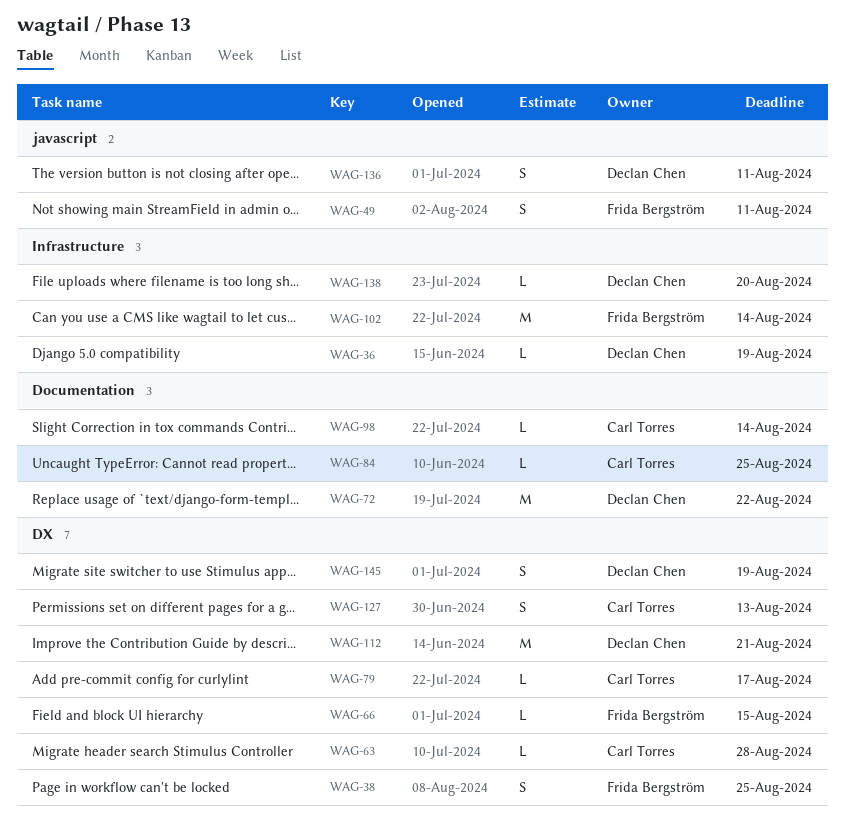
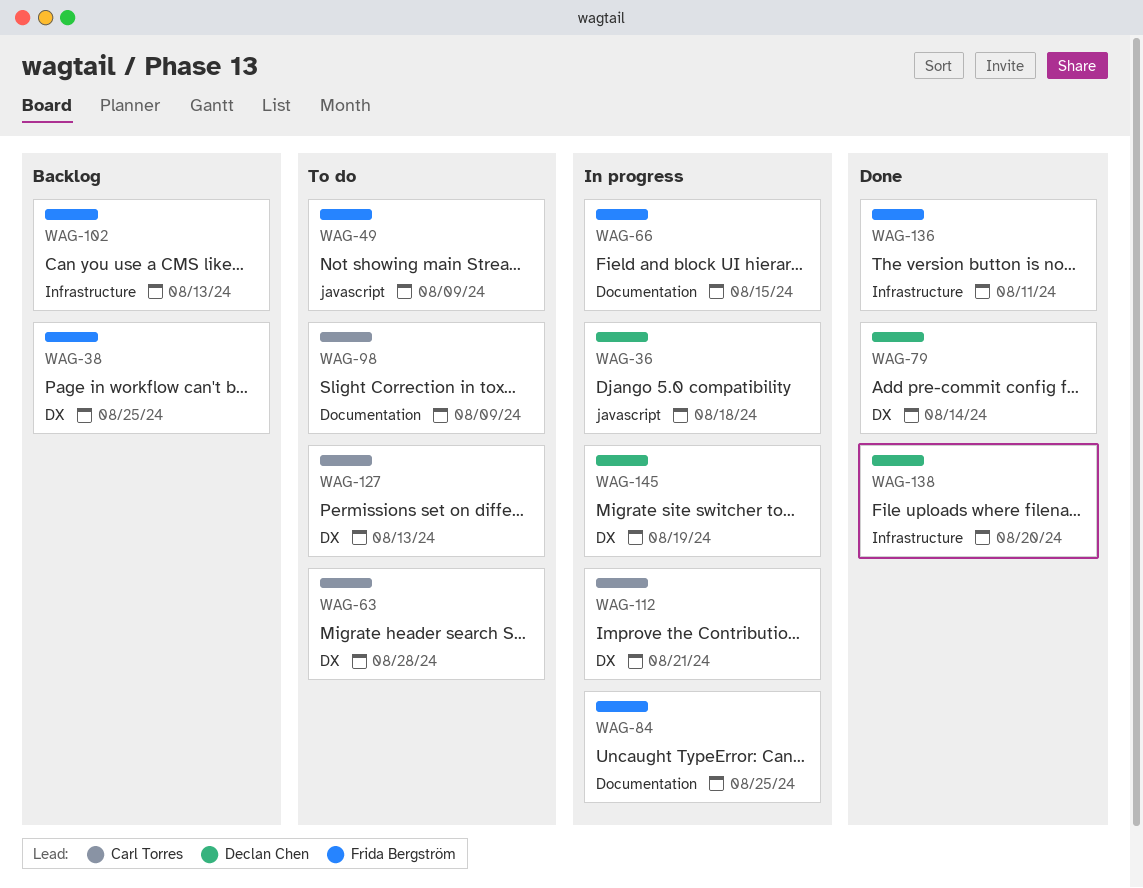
WAG-36, label: Infrastructure -> javascript
WAG-36, due: Aug 19 -> Aug 18
WAG-49, due: Aug 11 -> Aug 9
WAG-66, label: DX -> Documentation
WAG-72: present -> none
WAG-79, owner: Carl Torres -> Declan Chen
WAG-79, due: Aug 17 -> Aug 14
WAG-84, owner: Carl Torres -> Frida Bergström
WAG-98, due: Aug 14 -> Aug 9
WAG-102, due: Aug 14 -> Aug 13
WAG-112, owner: Declan Chen -> Carl Torres
WAG-136, owner: Declan Chen -> Frida Bergström
WAG-136, label: javascript -> Infrastructure

